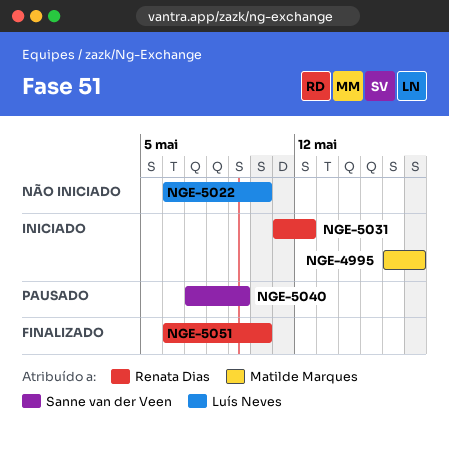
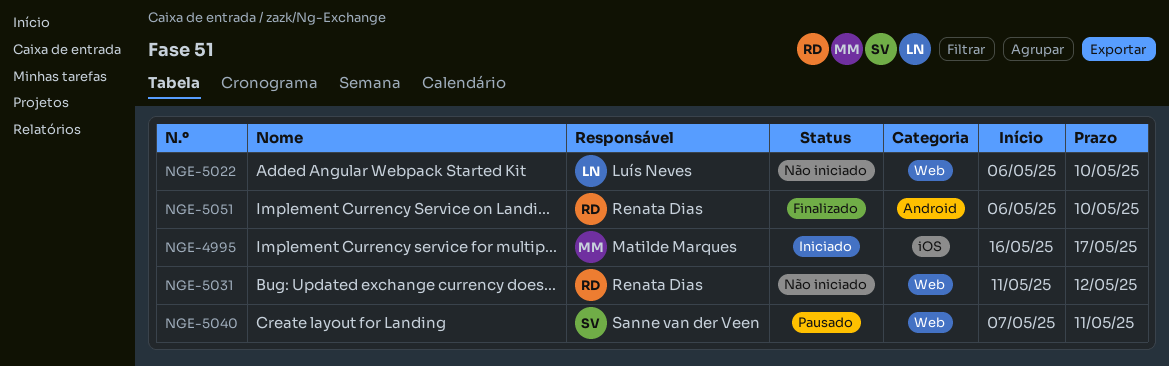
NGE-5031, status: Iniciado -> Não iniciado
NGE-5040, due: May 9 -> May 11

